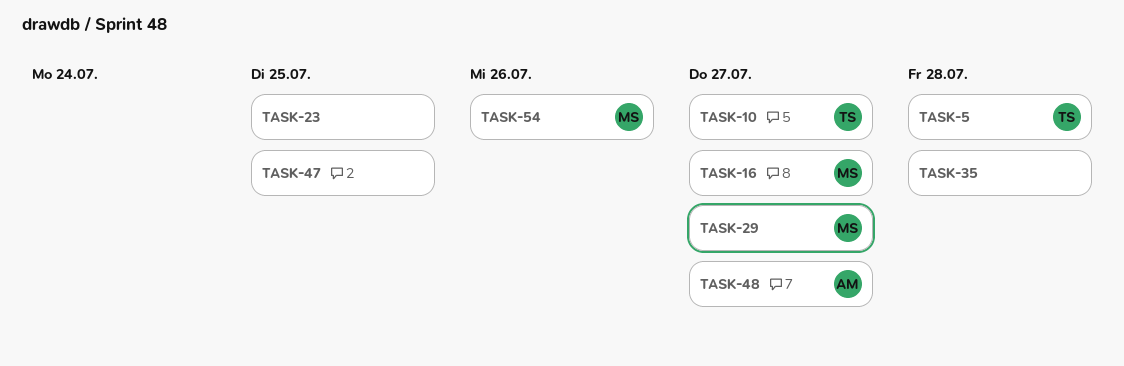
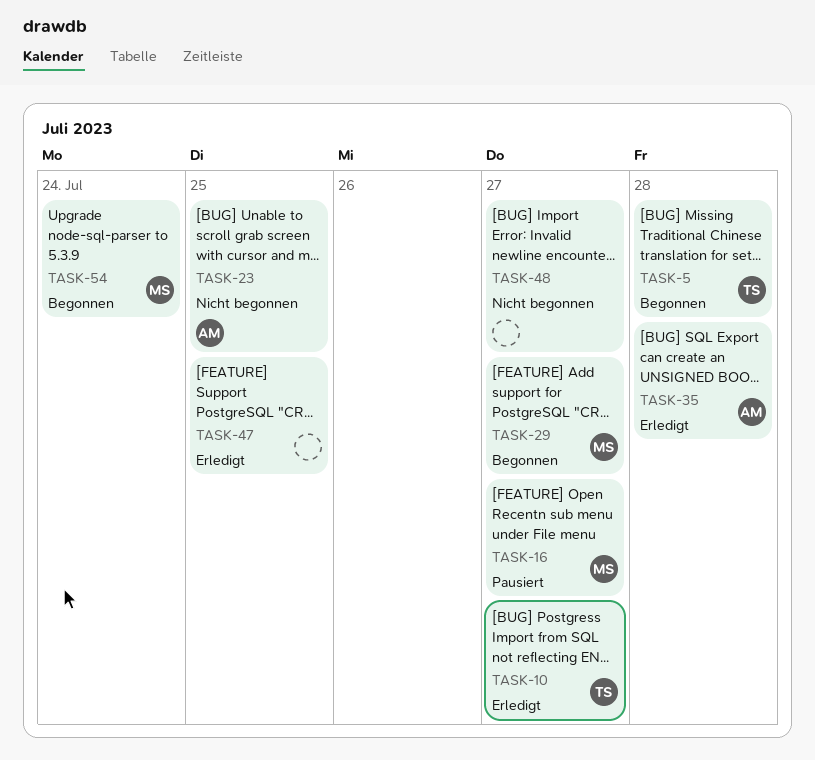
TASK-23, owner: none -> AM
TASK-35, owner: none -> AM
TASK-48, owner: AM -> none
TASK-54, due: Jul 26 -> Jul 24

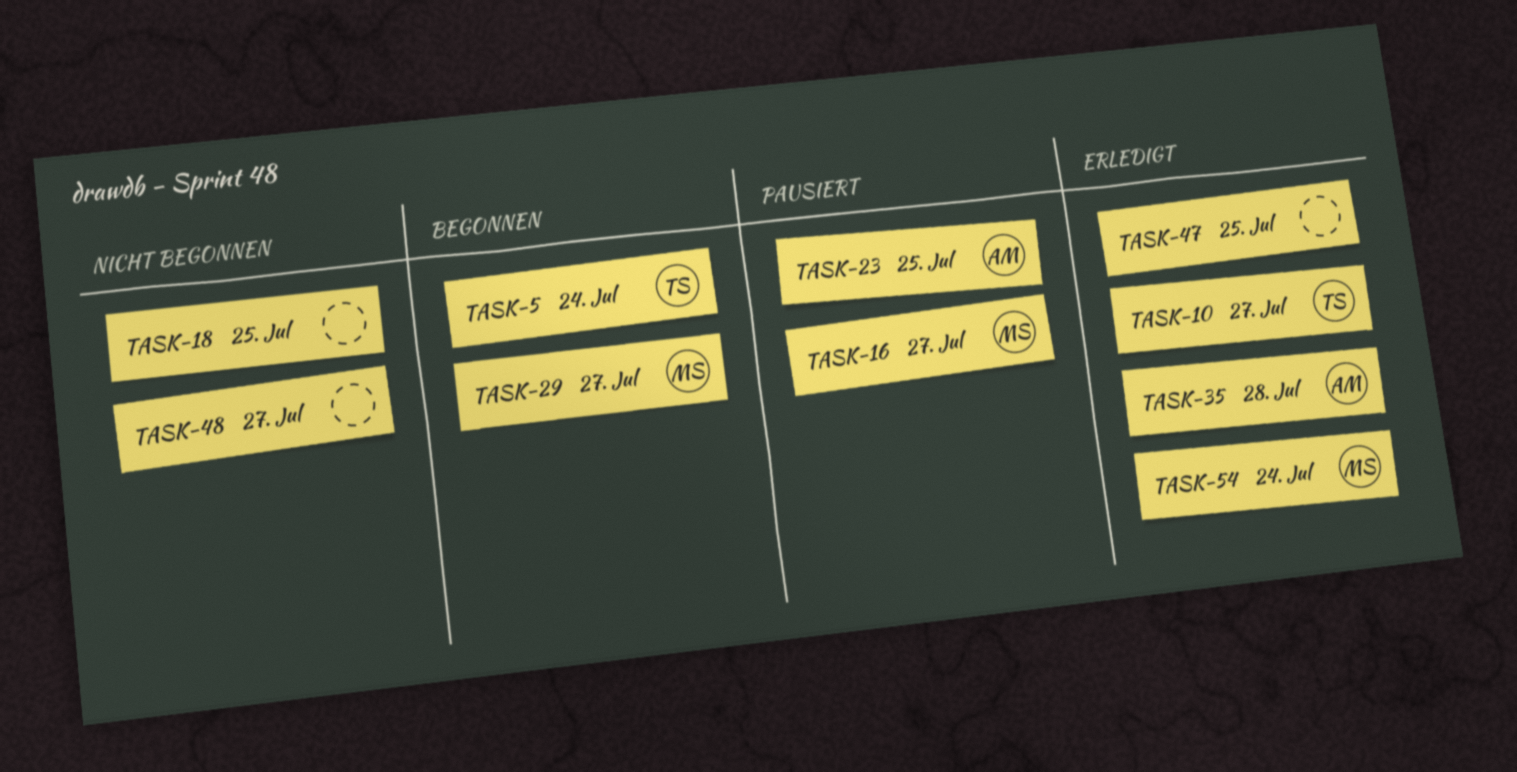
TASK-5, due: Jul 28 -> Jul 24
TASK-18: none -> present
TASK-23, status: Nicht begonnen -> Pausiert
TASK-54, status: Begonnen -> Erledigt

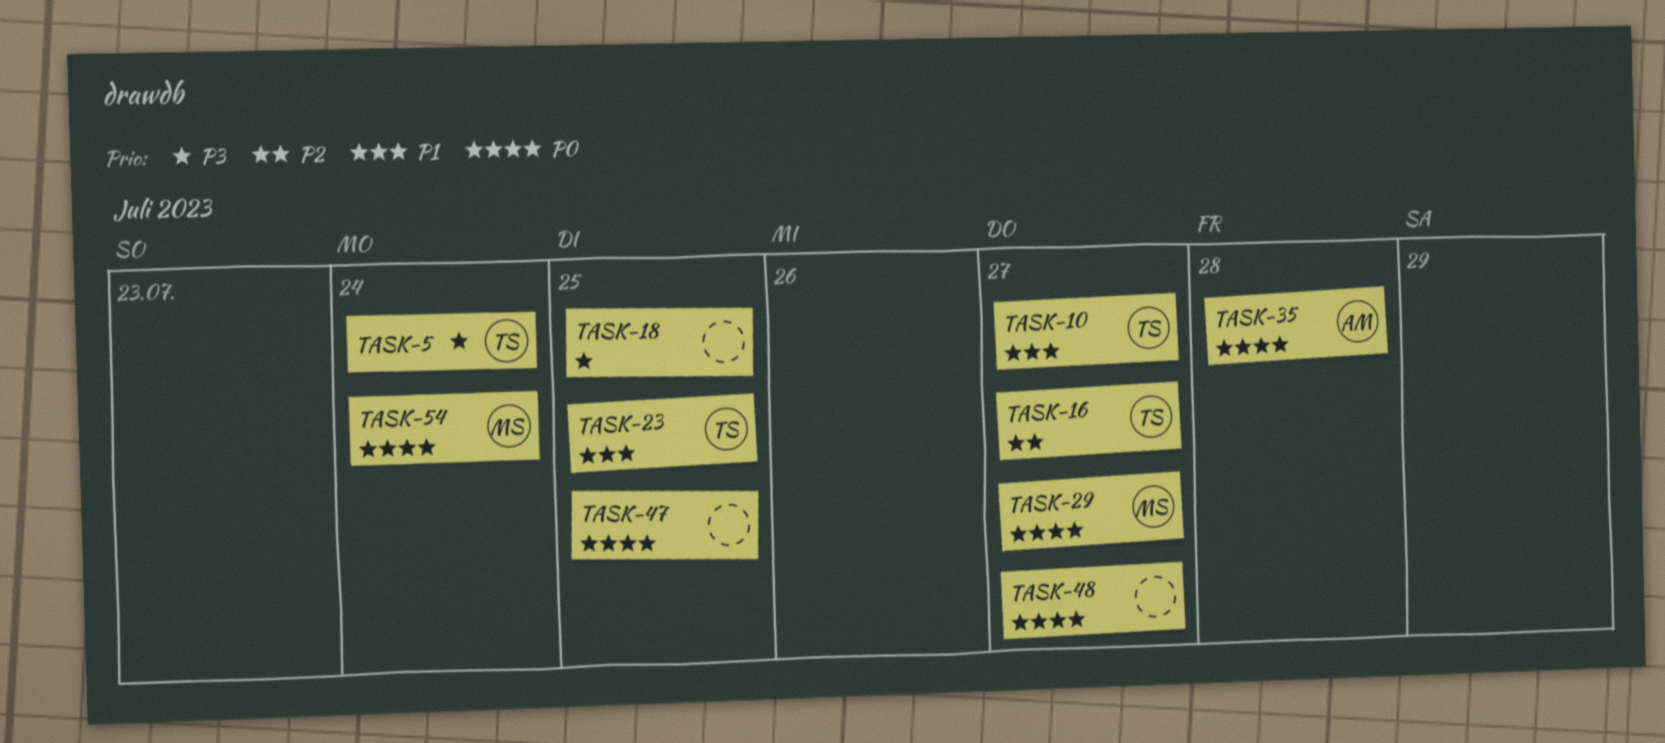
TASK-16, owner: MS -> TS
TASK-23, owner: AM -> TS

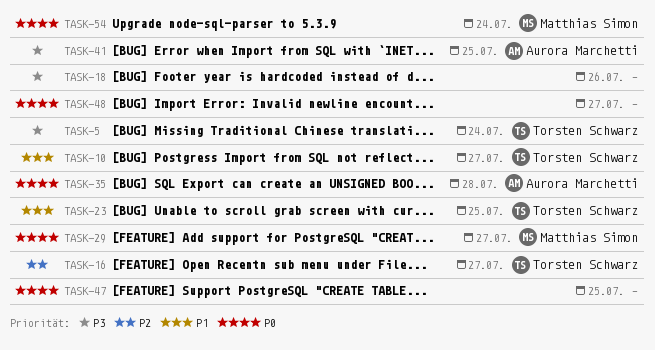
TASK-18, due: Jul 25 -> Jul 26
TASK-41: none -> present

